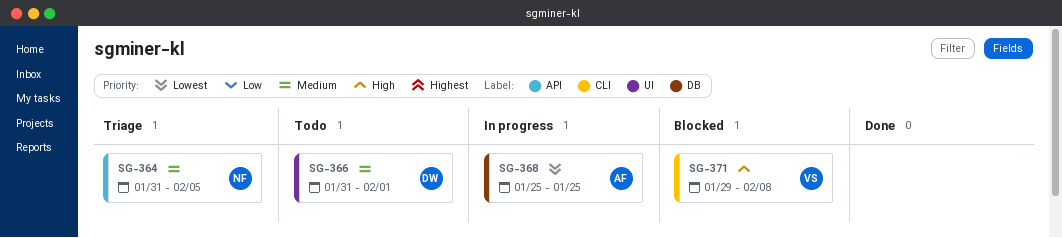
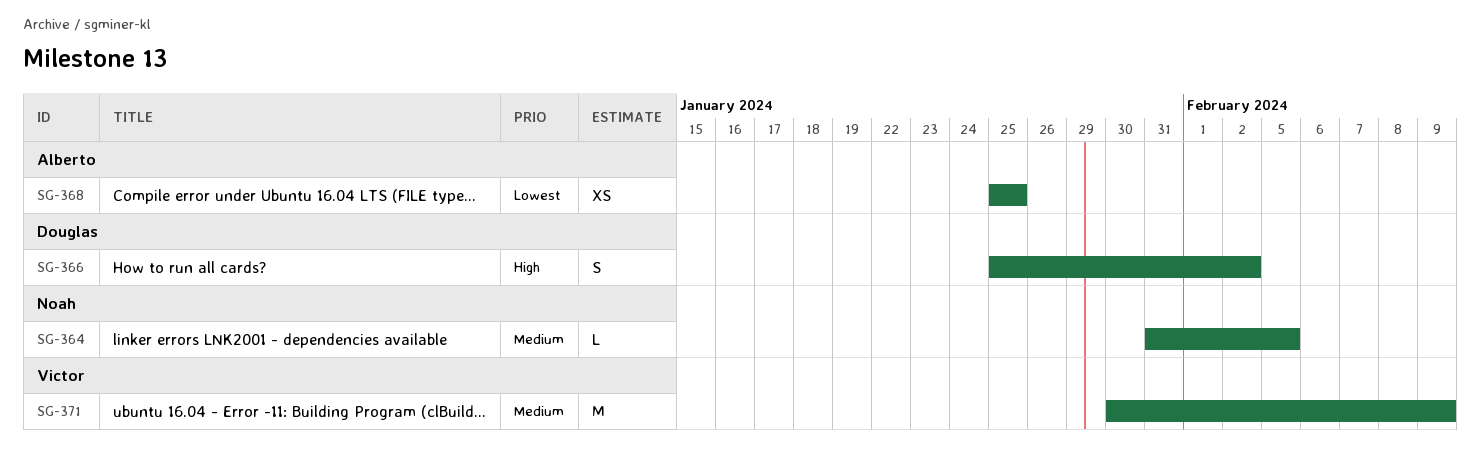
SG-366, priority: Medium -> High
SG-366, start: Jan 31 -> Jan 25
SG-366, due: Feb 1 -> Feb 2
SG-371, priority: High -> Medium
SG-371, start: Jan 29 -> Jan 30
SG-371, due: Feb 8 -> Feb 9

